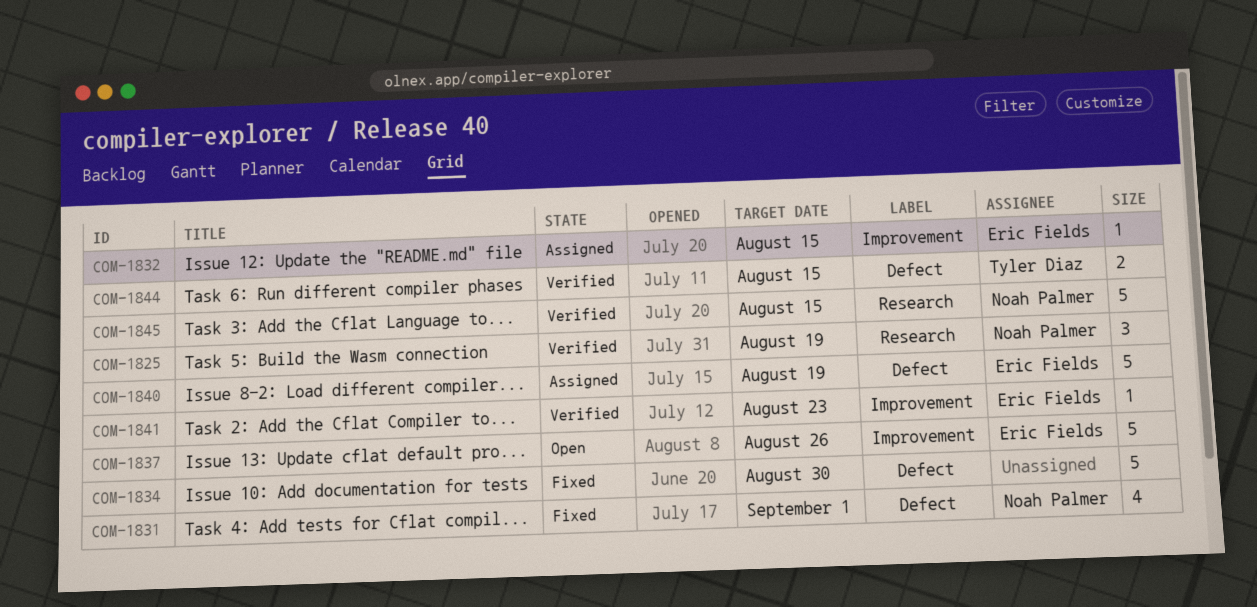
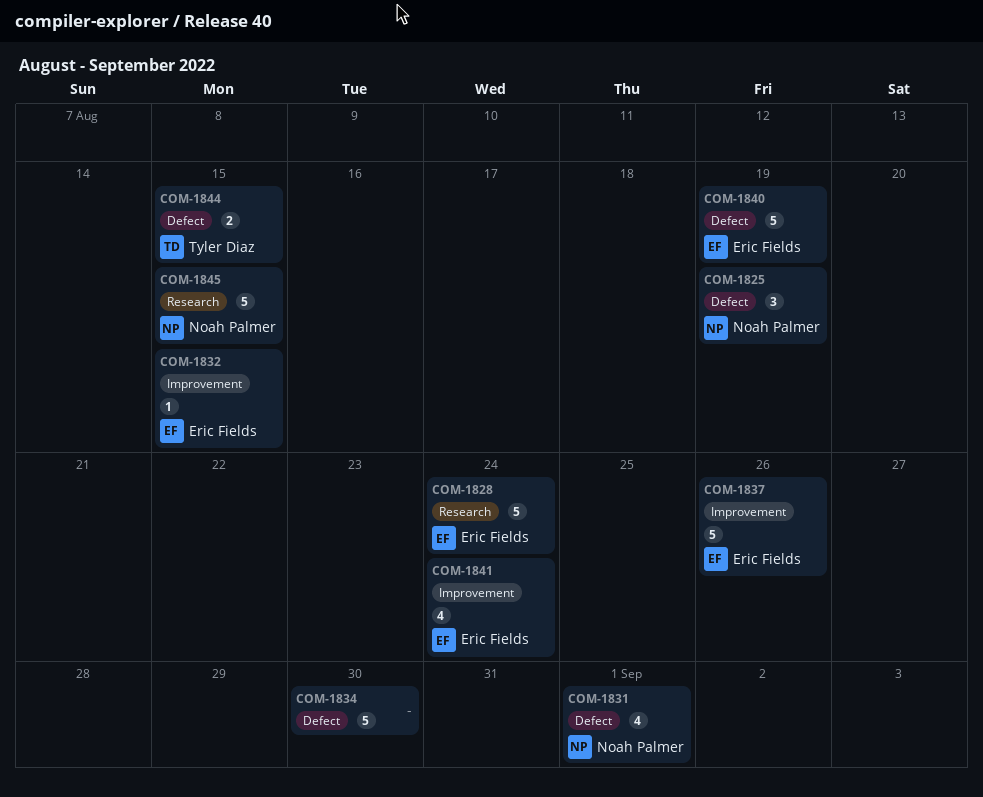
COM-1825, label: Research -> Defect
COM-1828: none -> present
COM-1841, estimate: 1 -> 4
COM-1841, due: Aug 23 -> Aug 24

